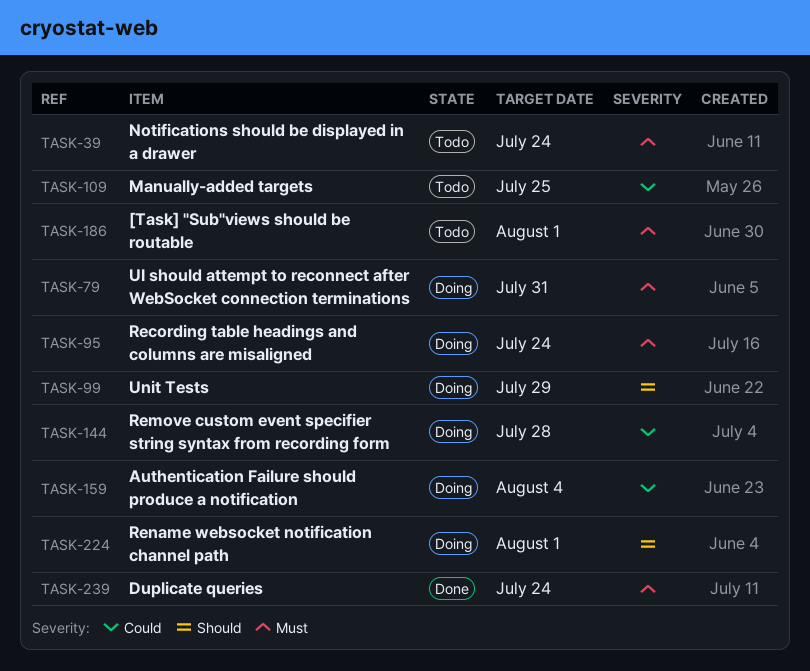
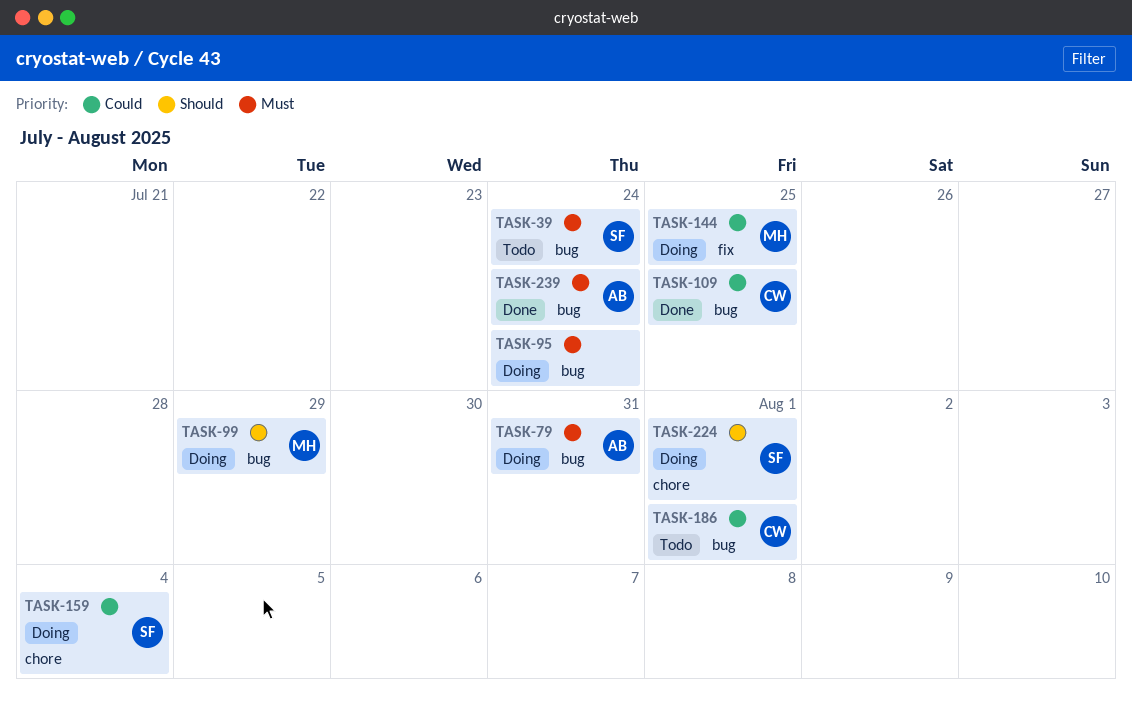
TASK-109, status: Todo -> Done
TASK-144, due: Jul 28 -> Jul 25
TASK-186, priority: Must -> Could

